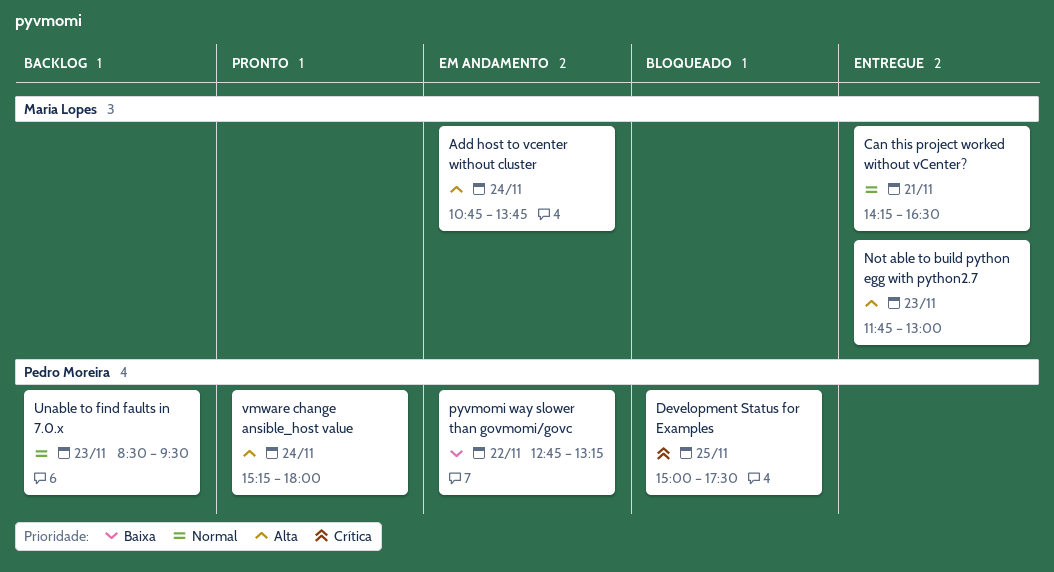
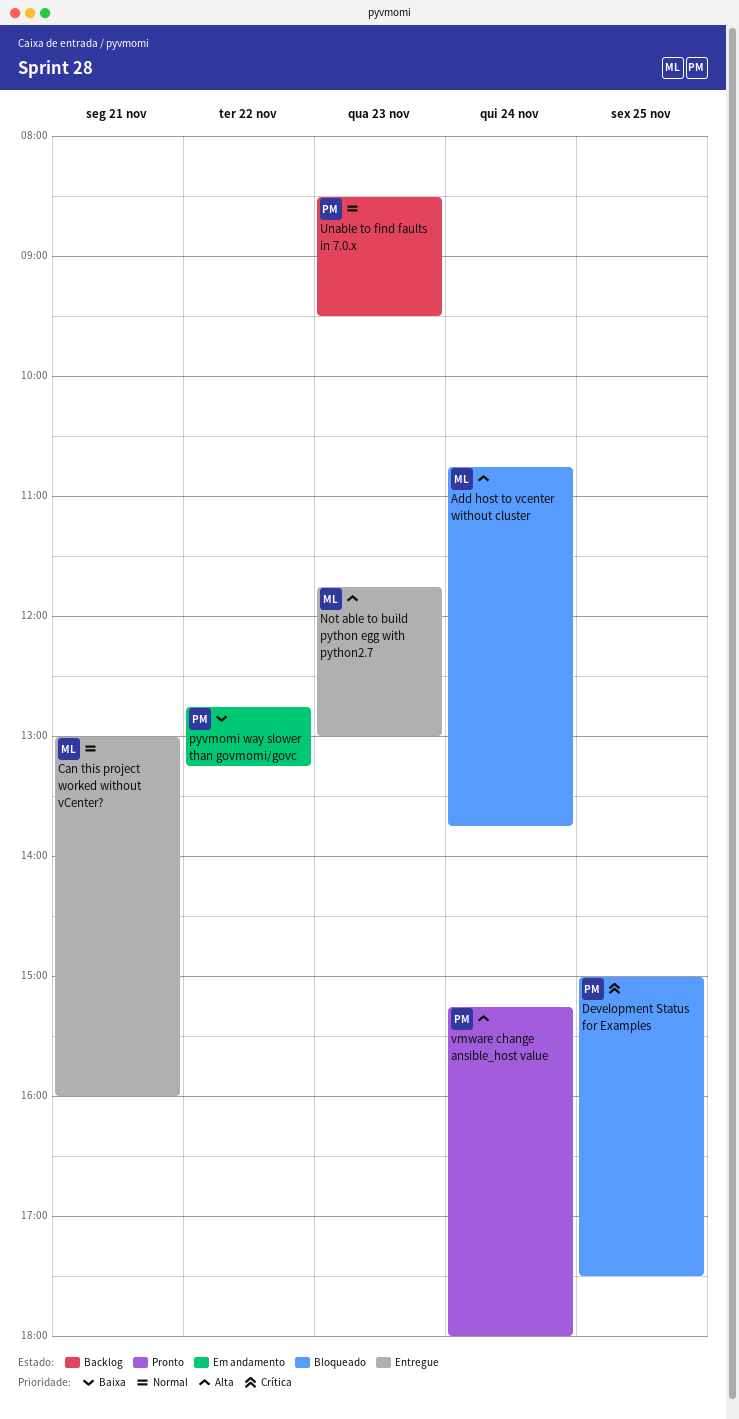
Add host to vcenter without cluster, status: Em andamento -> Bloqueado
Can this project worked without vCenter?, begins: 14:15 -> 13:00
Can this project worked without vCenter?, ends: 16:30 -> 16:00

